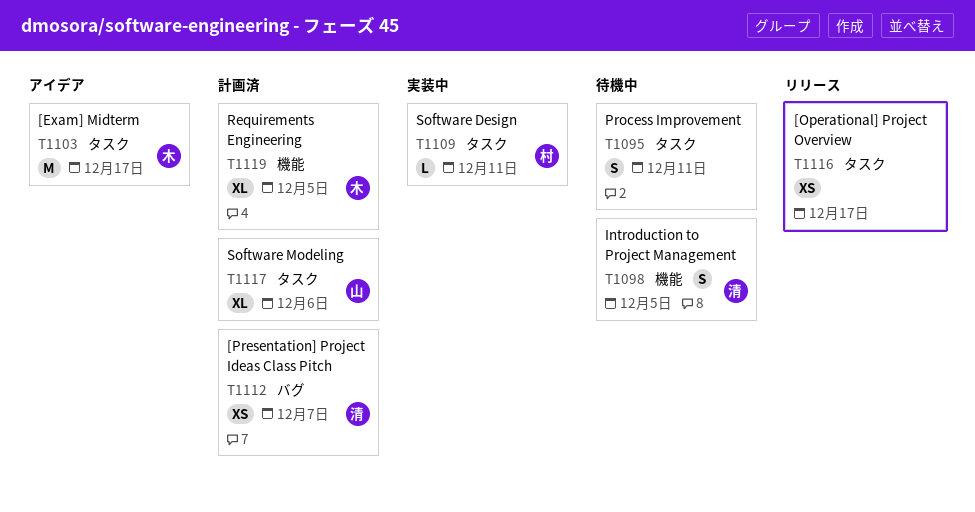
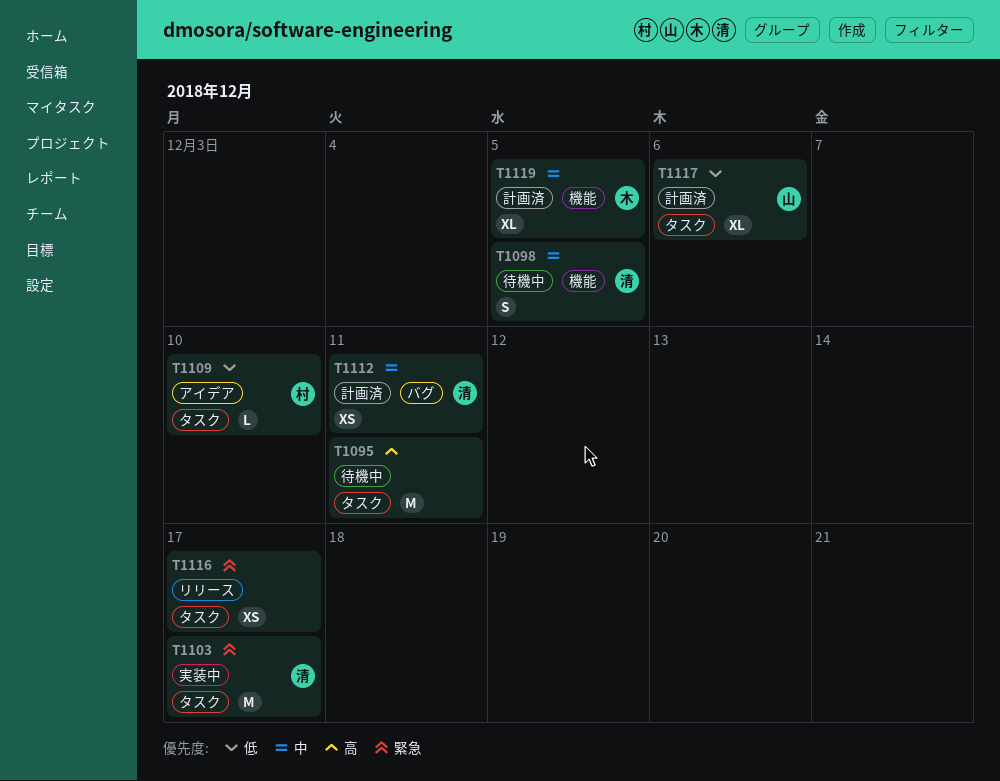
T1095, estimate: S -> M
T1103, status: アイデア -> 実装中
T1103, owner: 木 -> 清
T1109, status: 実装中 -> アイデア
T1109, due: Dec 11 -> Dec 10
T1112, due: Dec 7 -> Dec 11

